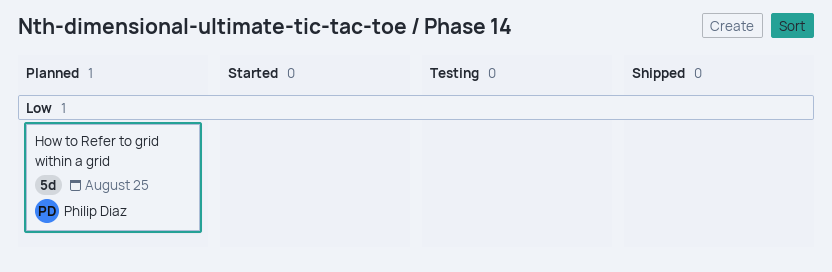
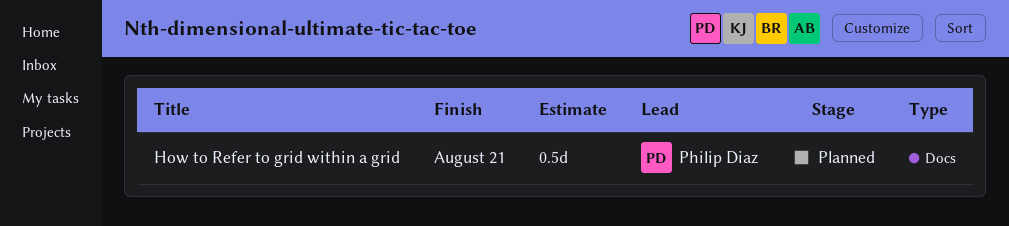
How to Refer to grid within a grid, estimate: 5d -> 0.5d
How to Refer to grid within a grid, due: Aug 25 -> Aug 21

